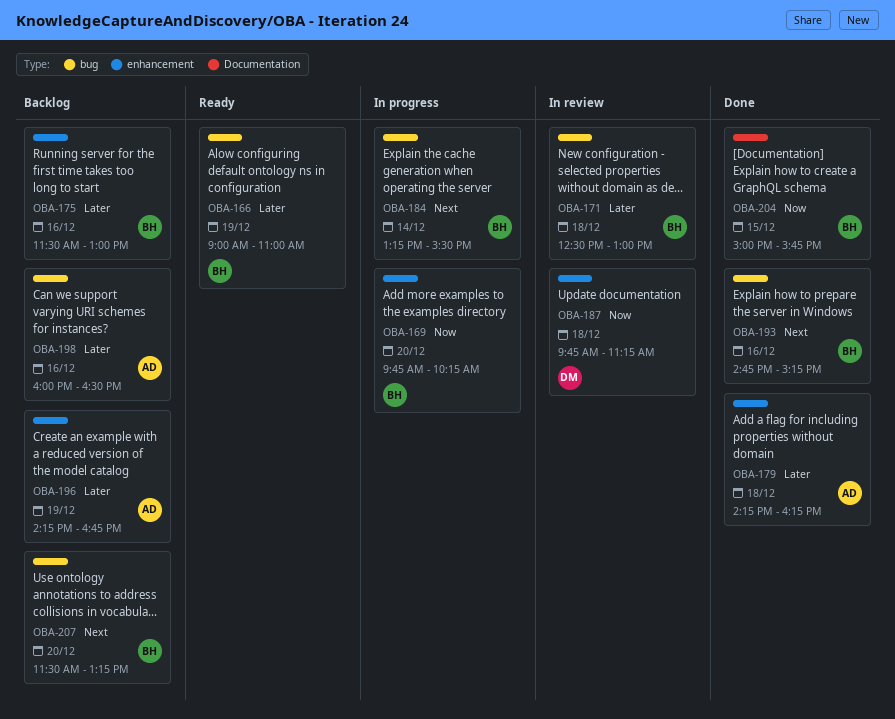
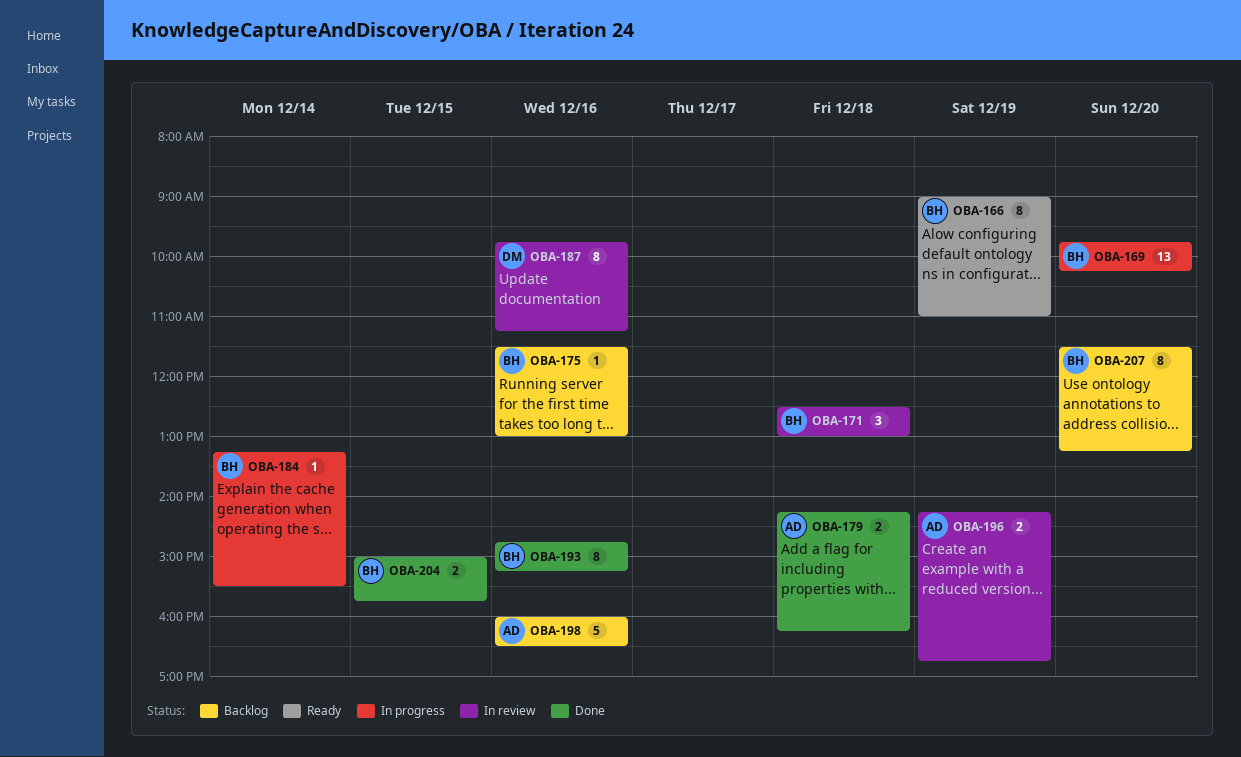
OBA-187, day: Dec 18 -> Dec 16
OBA-196, status: Backlog -> In review

